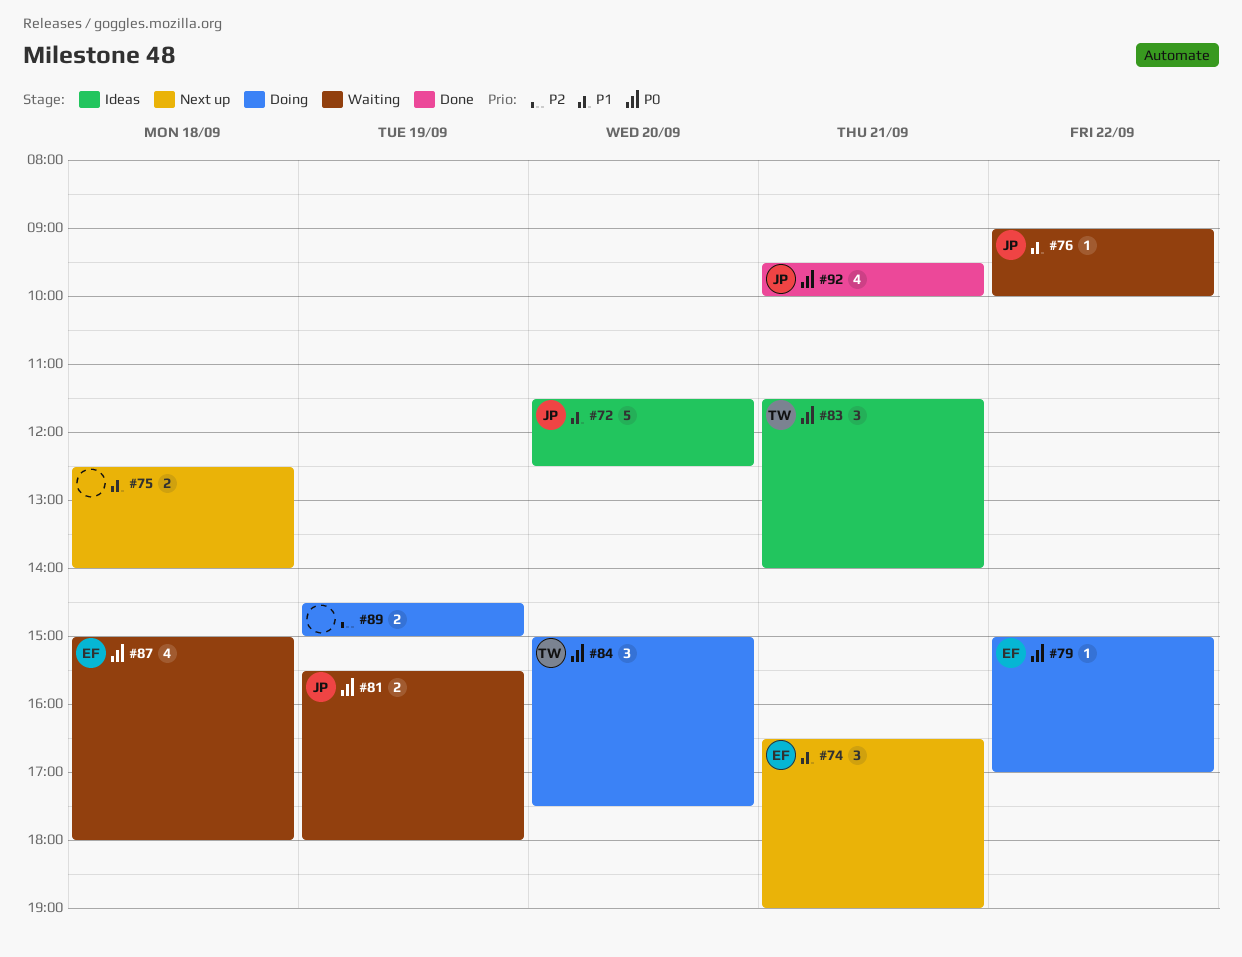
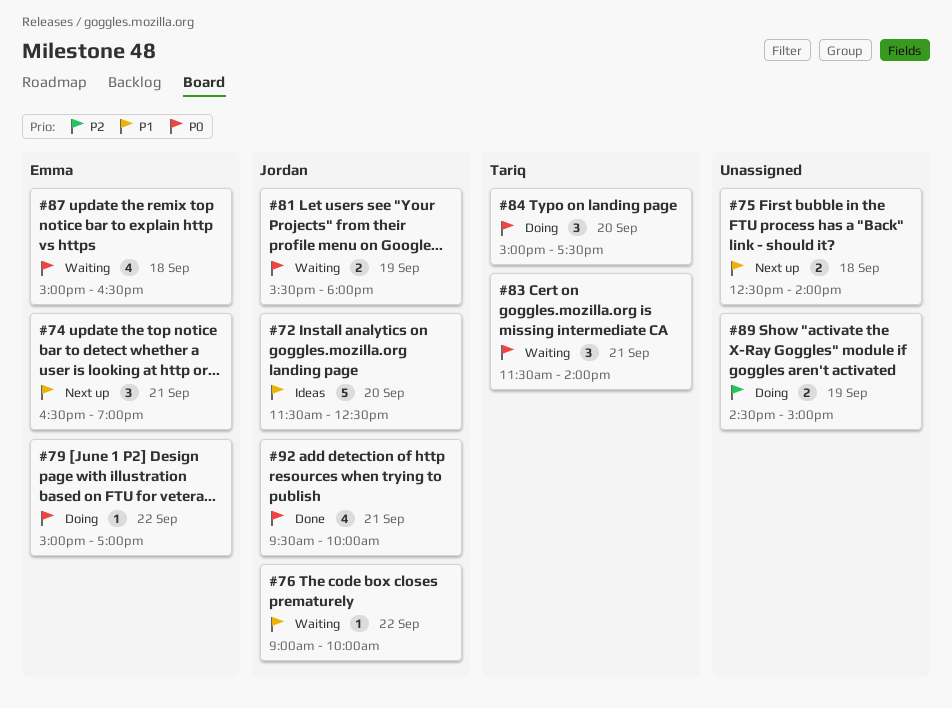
#83, status: Ideas -> Waiting
#87, ends: 18:00 -> 16:30

